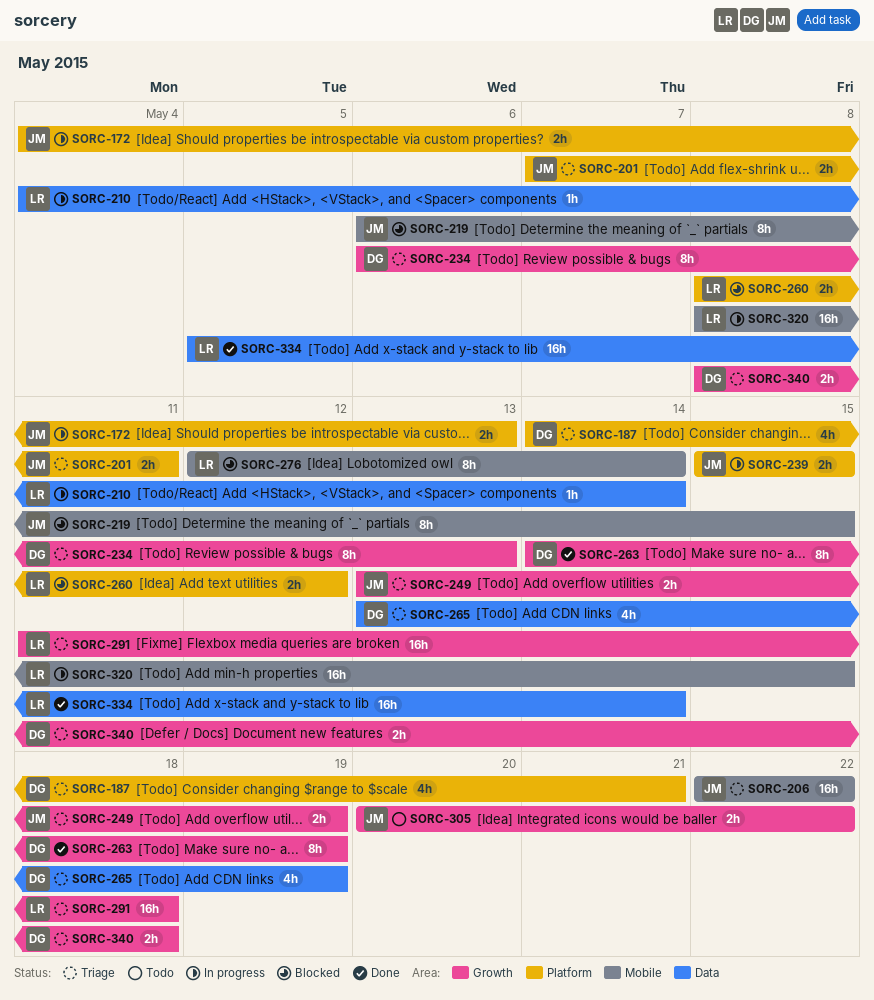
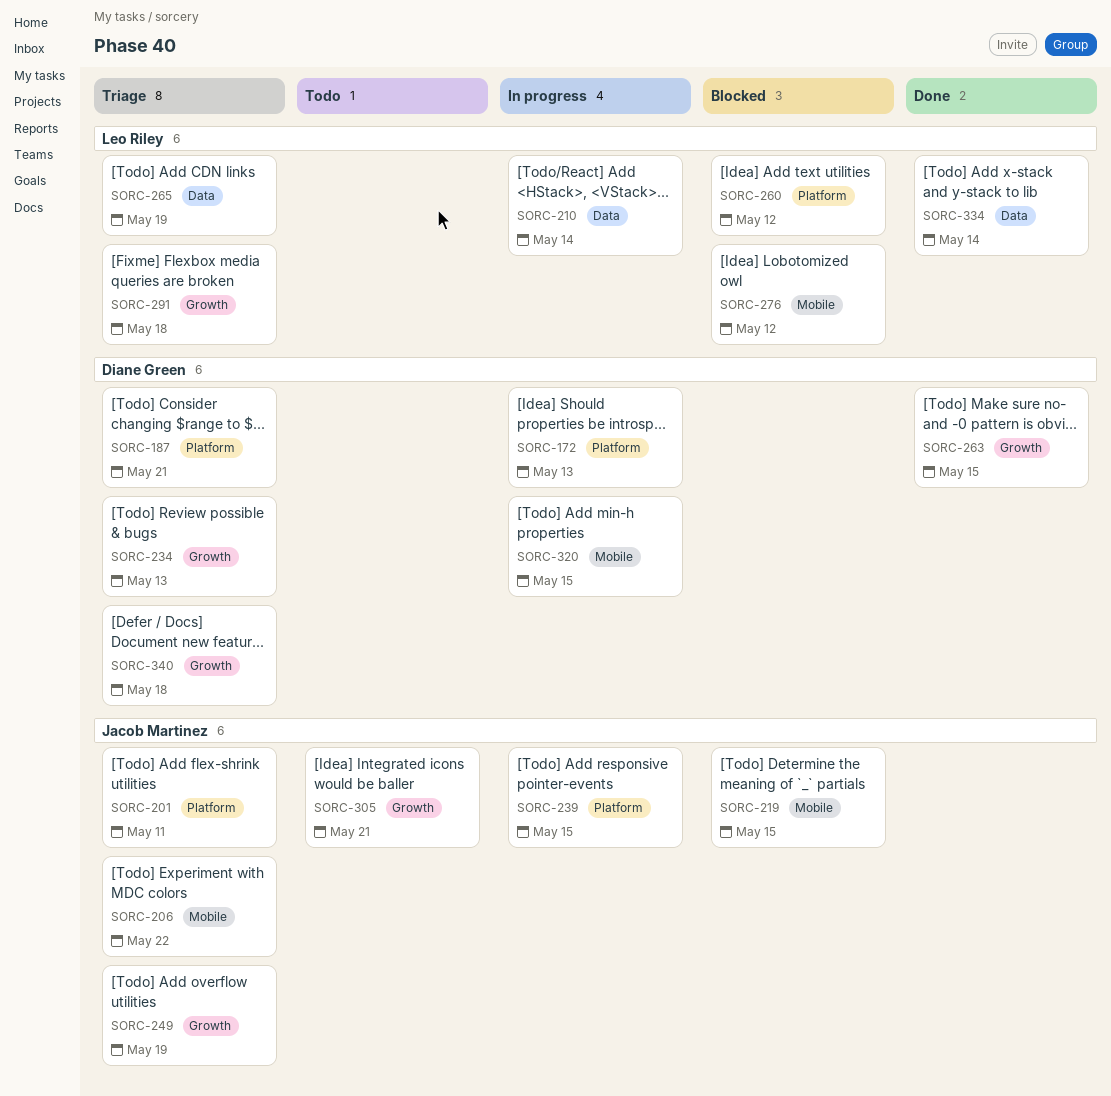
SORC-172, owner: Jacob Martinez -> Diane Green
SORC-263, due: May 19 -> May 15
SORC-265, owner: Diane Green -> Leo Riley
SORC-276, due: May 14 -> May 12
SORC-305, due: May 22 -> May 21
SORC-320, owner: Leo Riley -> Diane Green

